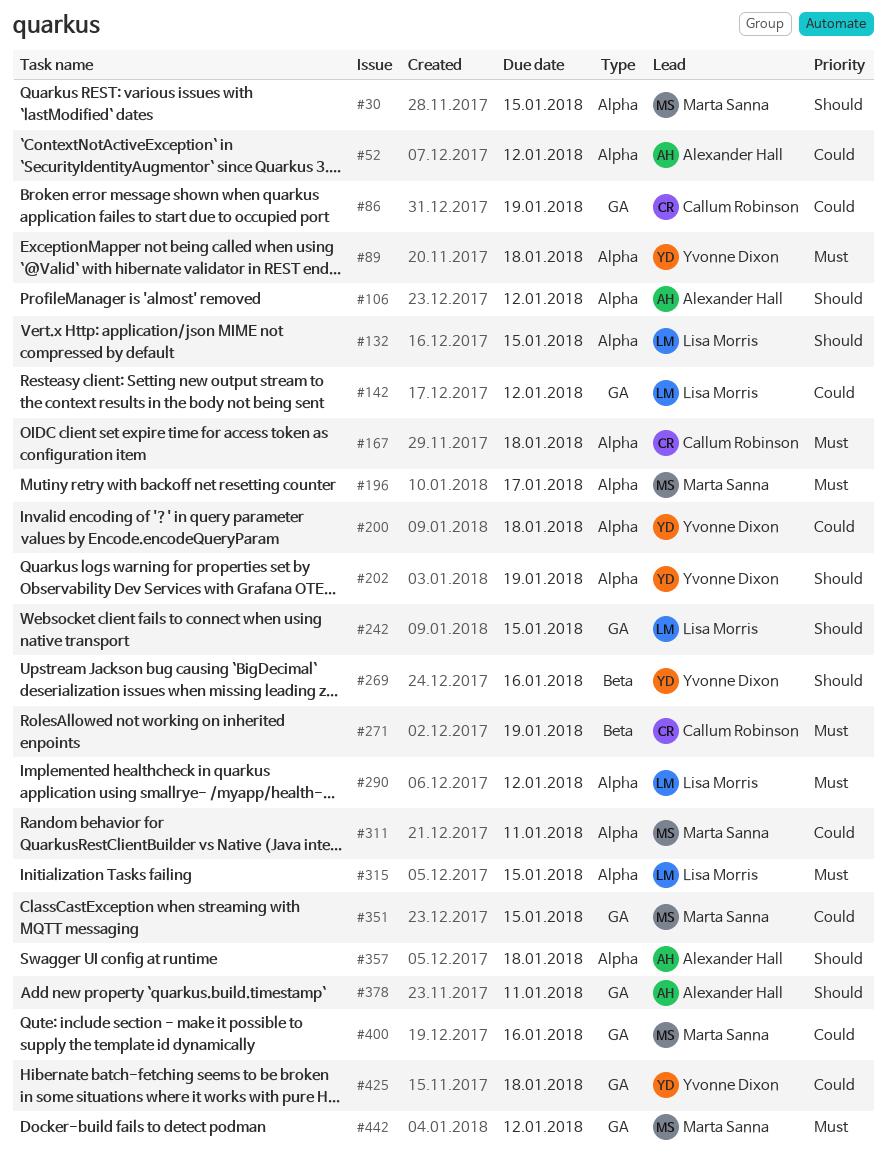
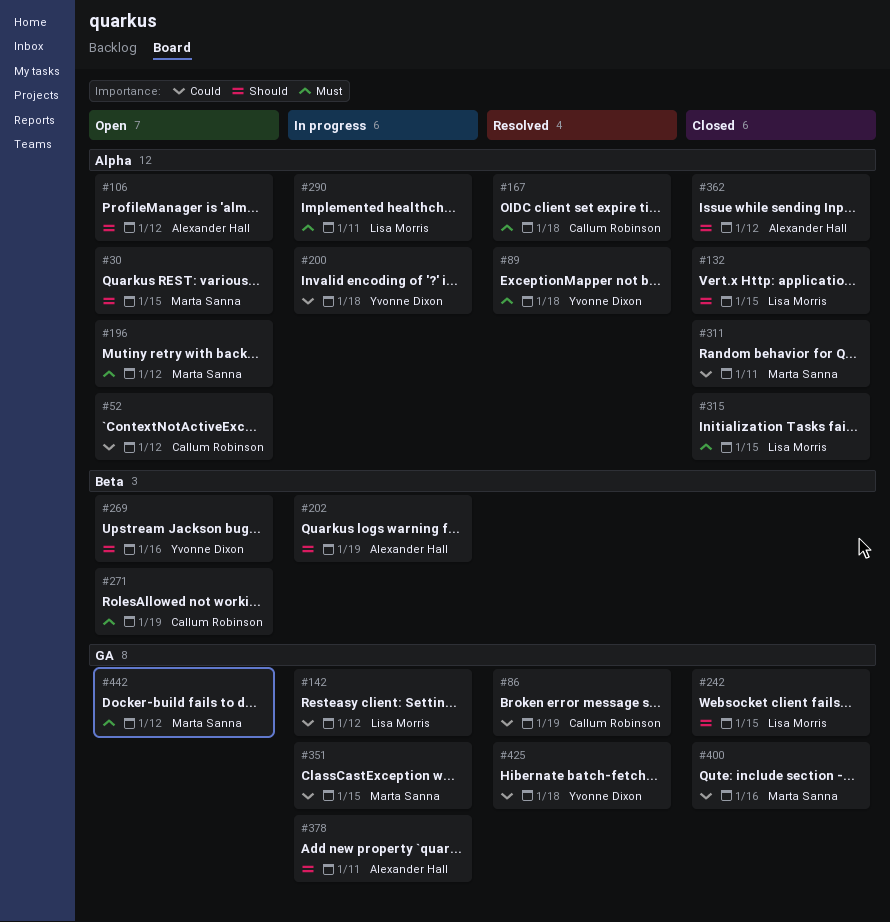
#52, owner: Alexander Hall -> Callum Robinson
#196, due: Jan 17 -> Jan 12
#202, owner: Yvonne Dixon -> Alexander Hall
#202, label: Alpha -> Beta
#290, due: Jan 12 -> Jan 11
#357: present -> none
#362: none -> present

